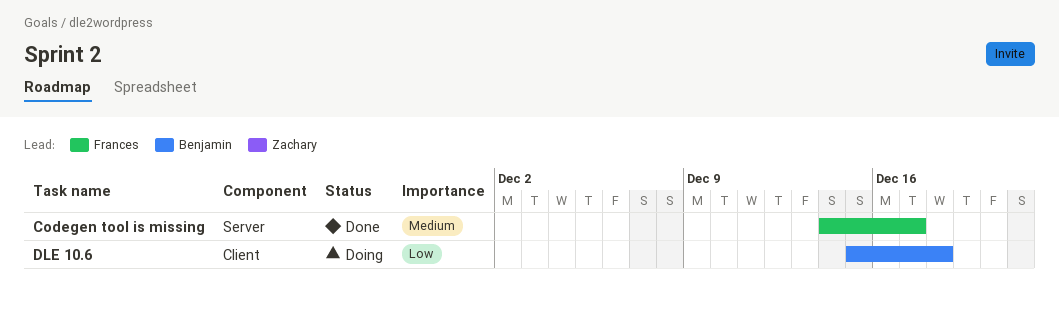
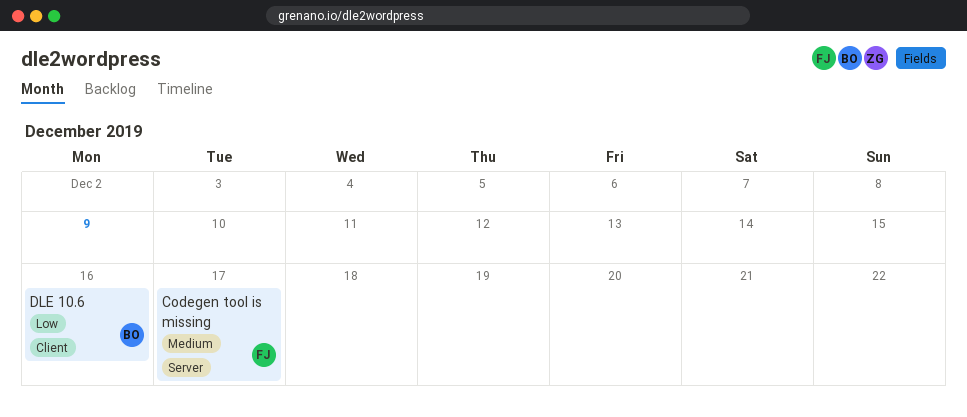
DLE 10.6, due: Dec 18 -> Dec 16

